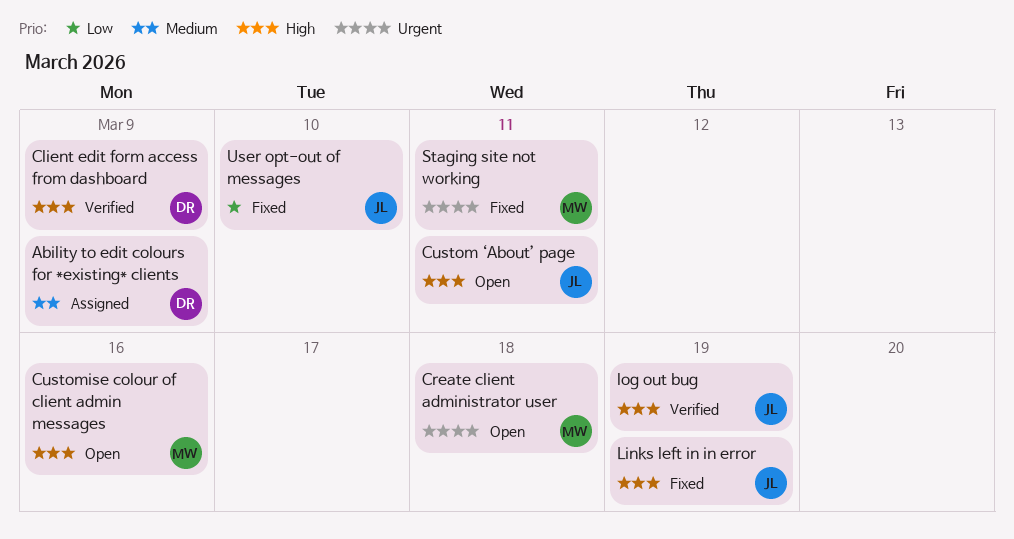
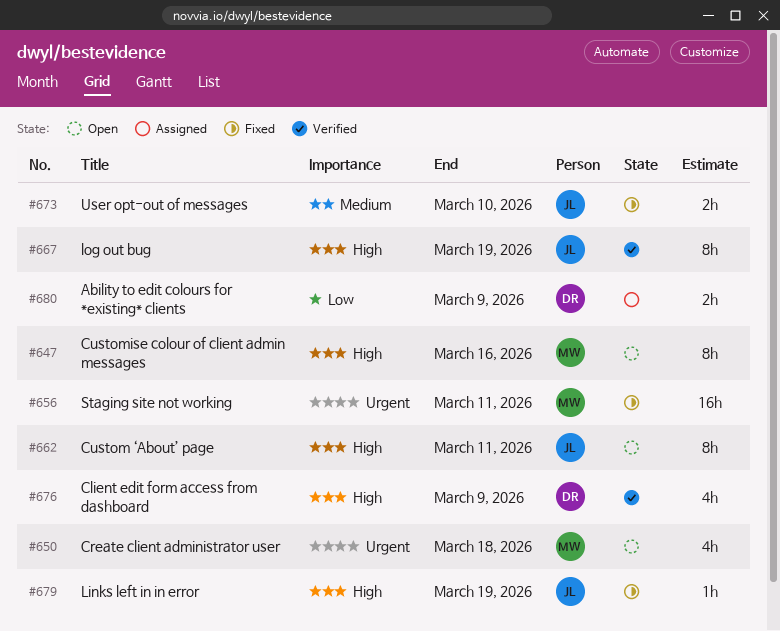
Ability to edit colours for *existing* clients, priority: Medium -> Low
User opt-out of messages, priority: Low -> Medium

